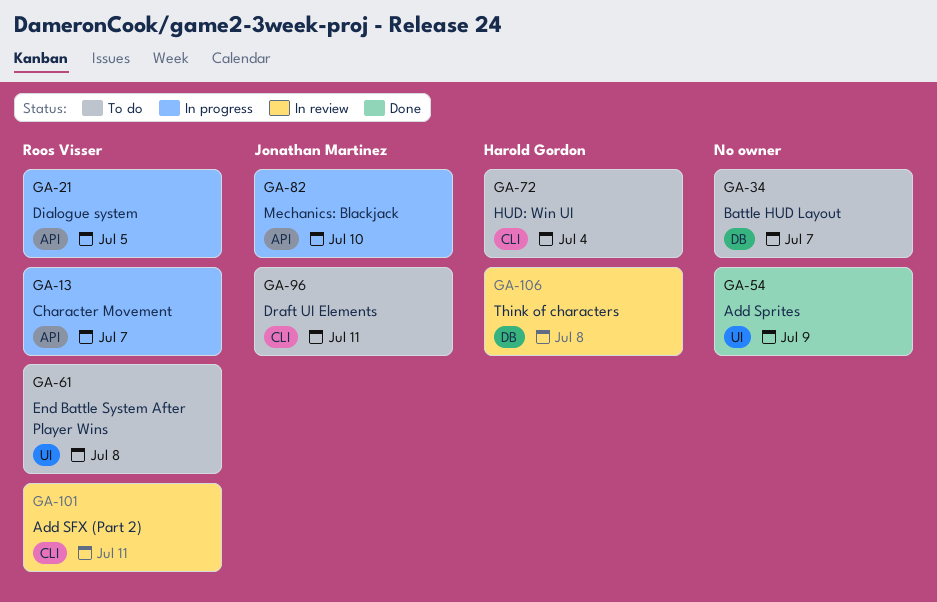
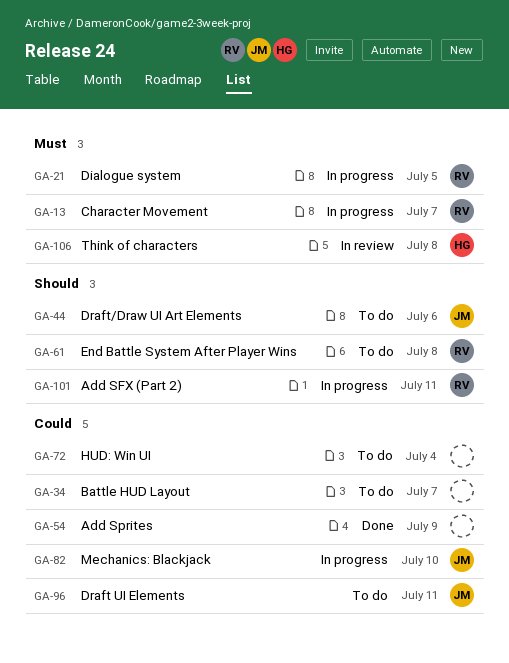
GA-44: none -> present
GA-72, owner: Harold Gordon -> none
GA-101, status: In review -> In progress

